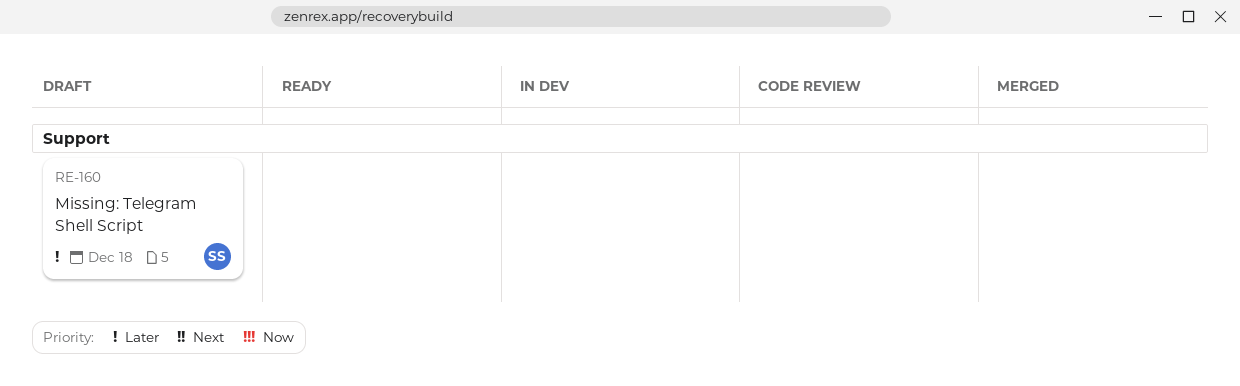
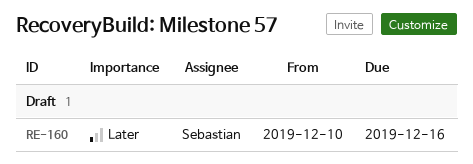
RE-160, due: Dec 18 -> Dec 16

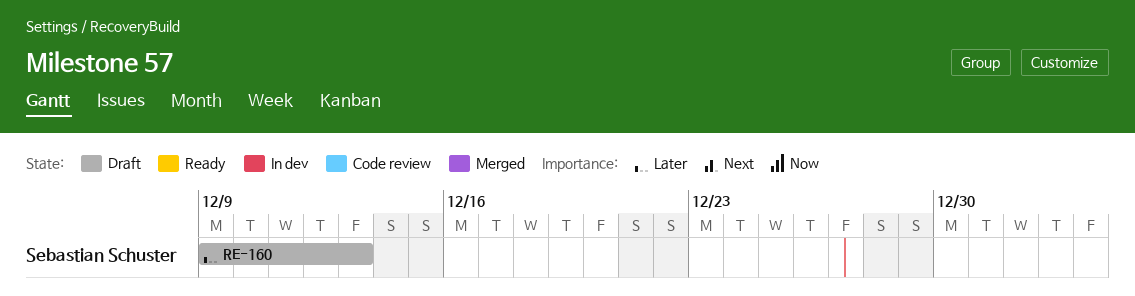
RE-160, start: Dec 10 -> Dec 9
RE-160, due: Dec 16 -> Dec 13

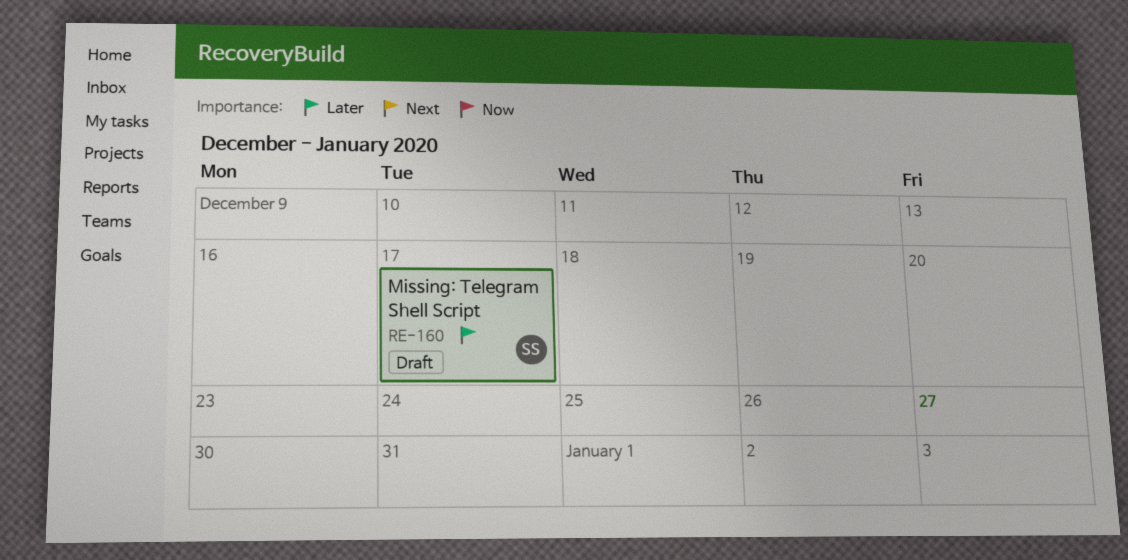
RE-160, due: Dec 13 -> Dec 17

